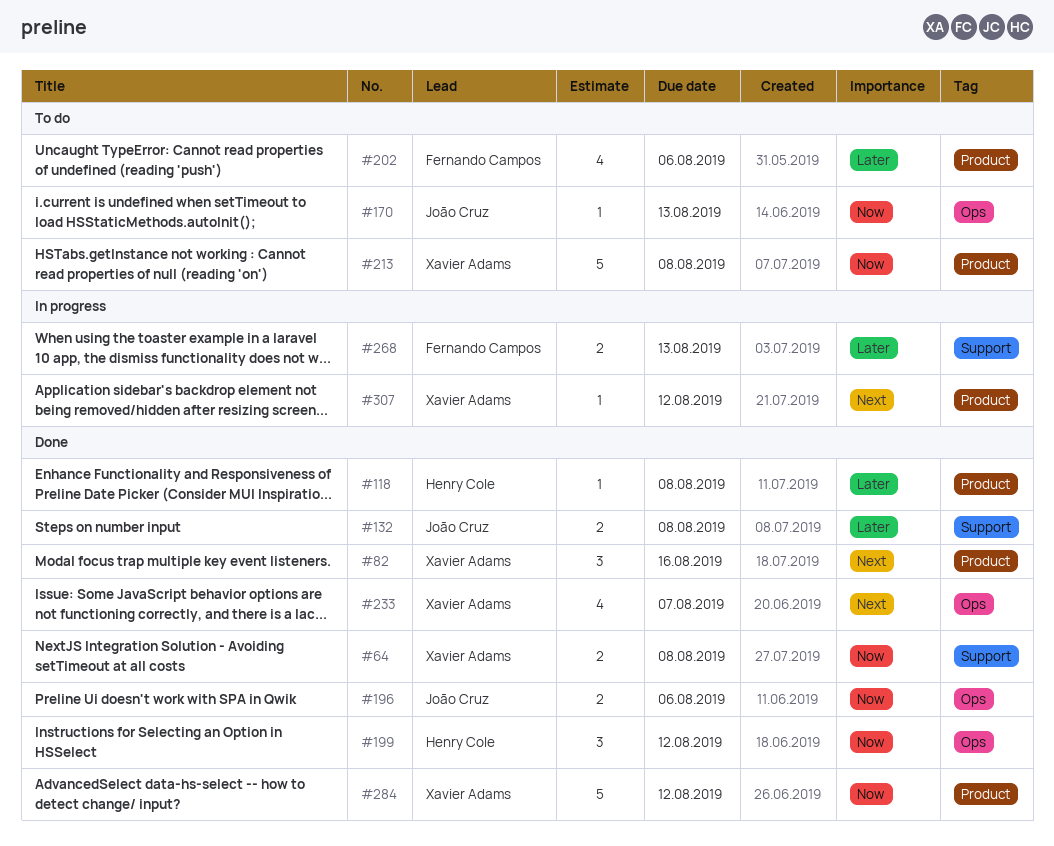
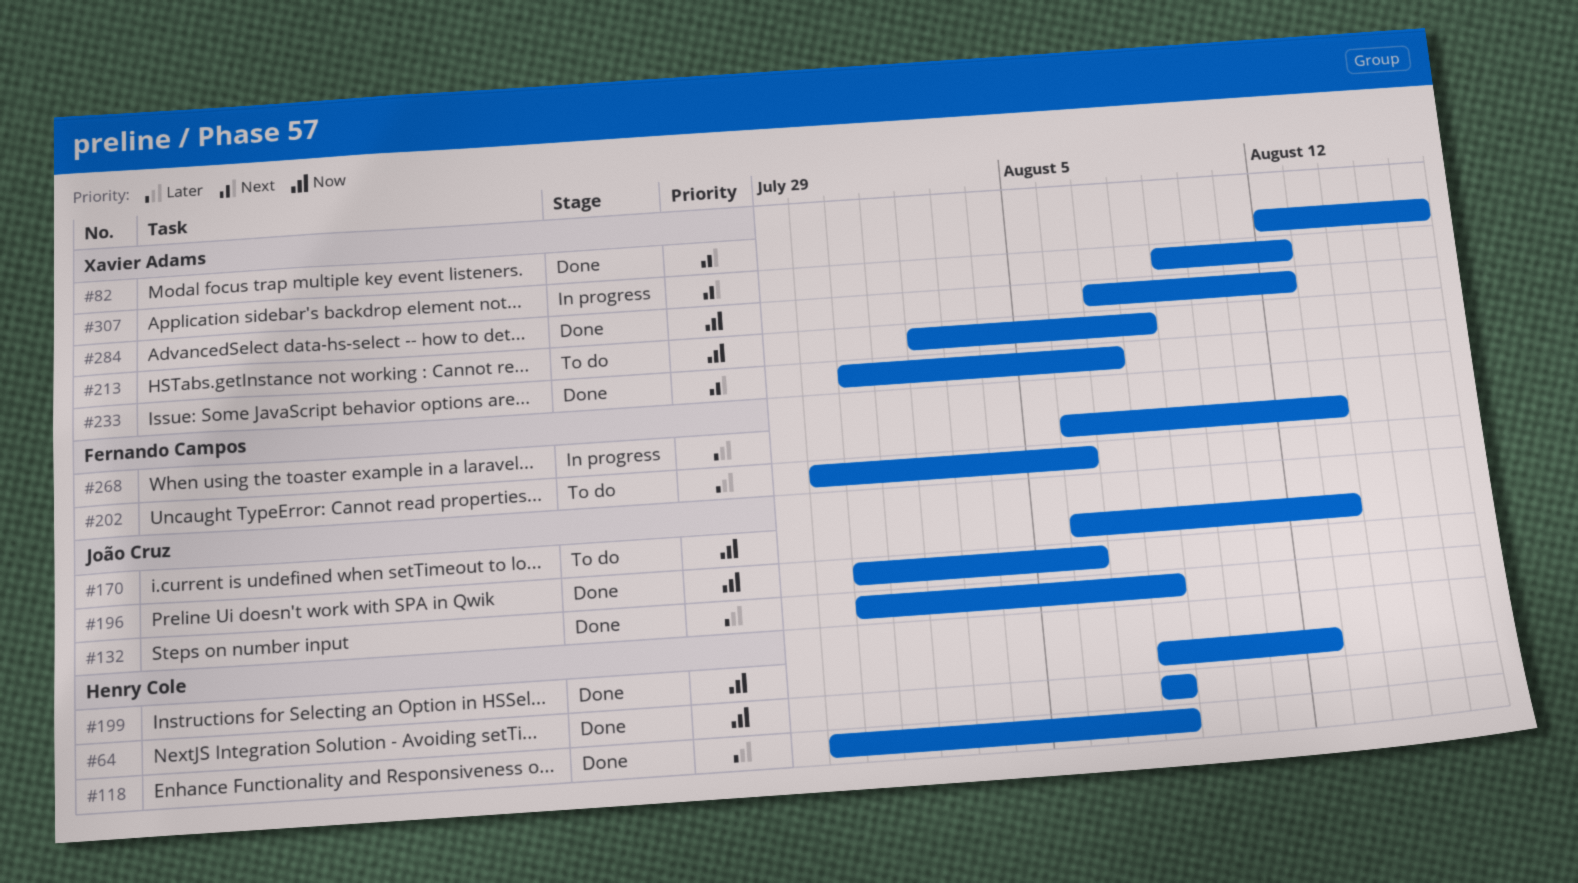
#64, owner: Xavier Adams -> Henry Cole

